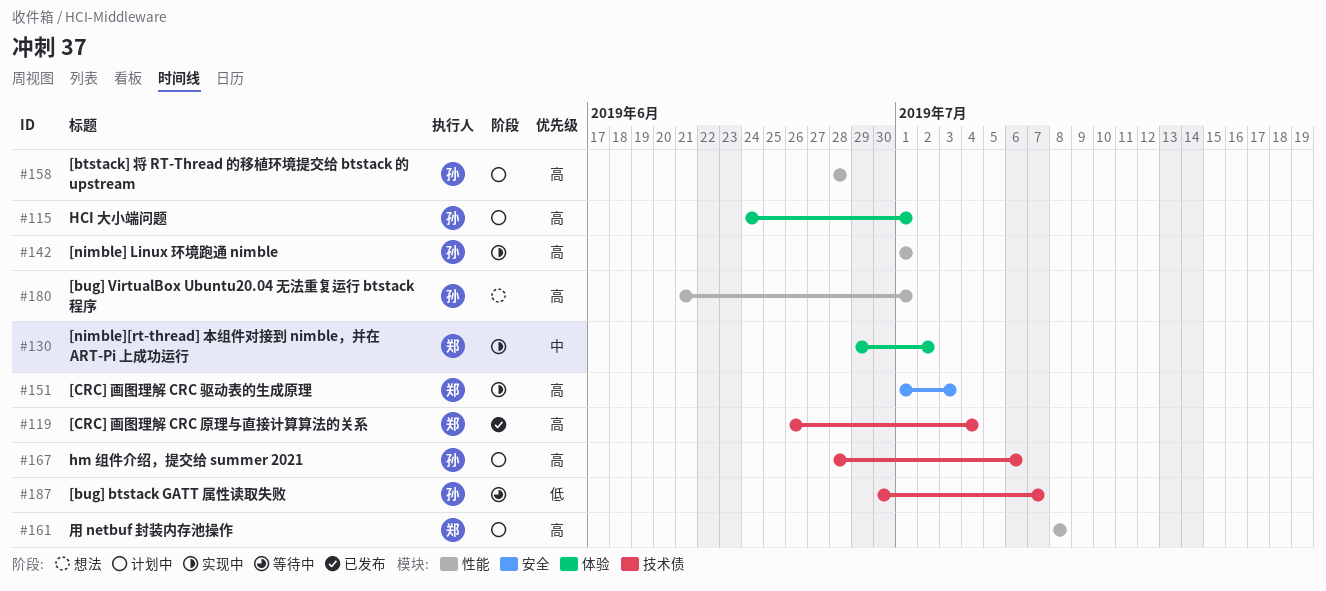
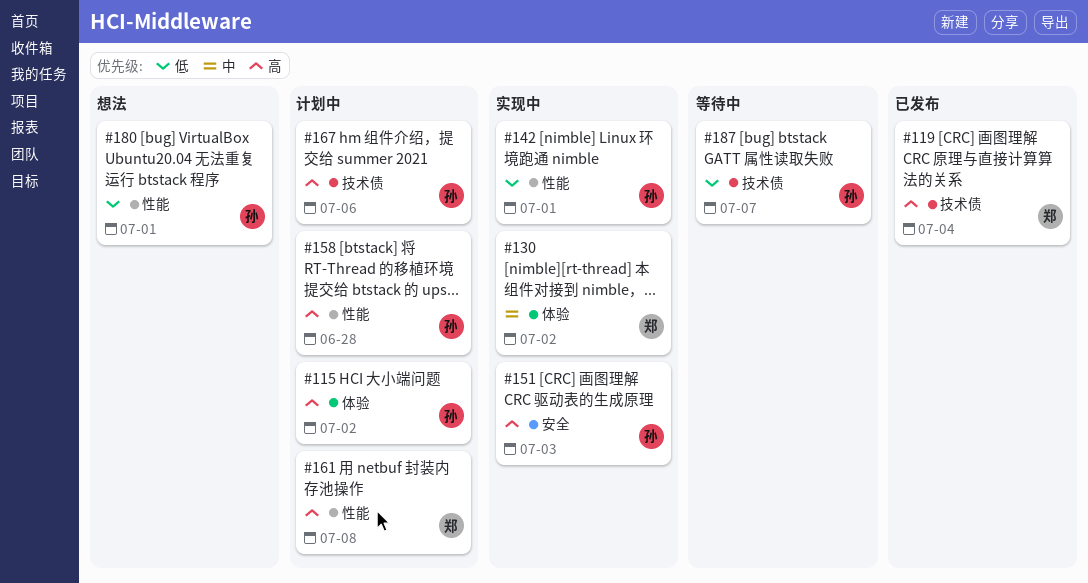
#115, due: Jul 1 -> Jul 2
#142, priority: 高 -> 低
#151, owner: 郑 -> 孙
#180, priority: 高 -> 低

